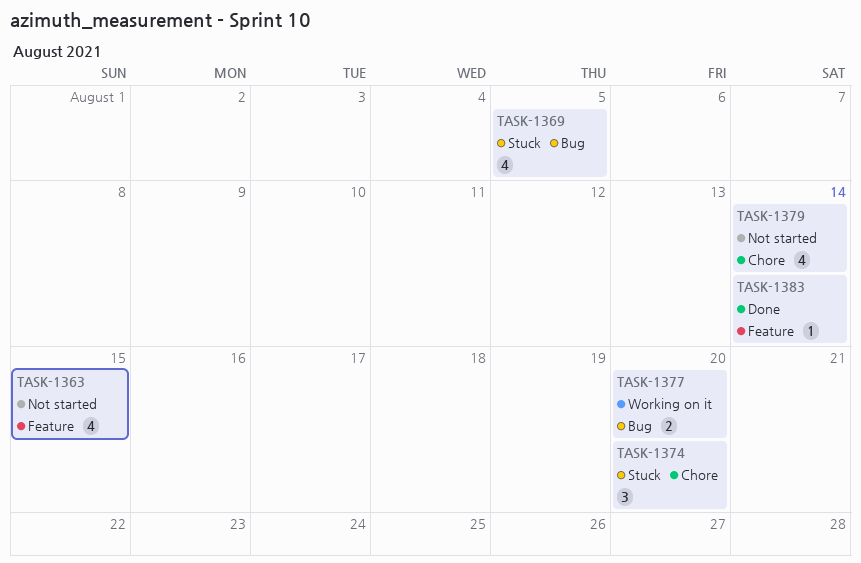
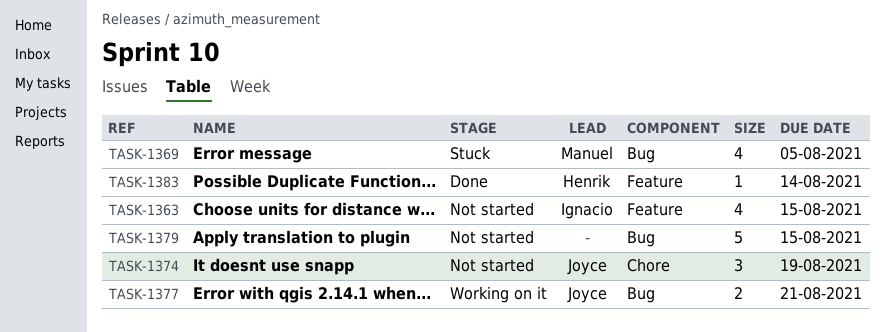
TASK-1374, status: Stuck -> Not started
TASK-1374, due: Aug 20 -> Aug 19
TASK-1377, due: Aug 20 -> Aug 21
TASK-1379, label: Chore -> Bug
TASK-1379, estimate: 4 -> 5
TASK-1379, due: Aug 14 -> Aug 15

